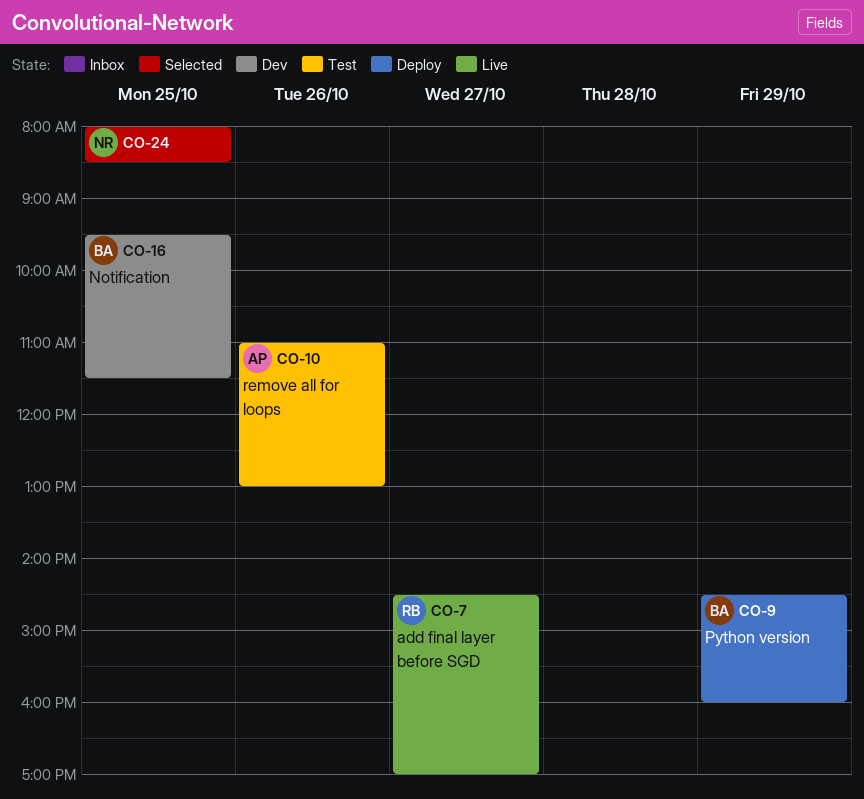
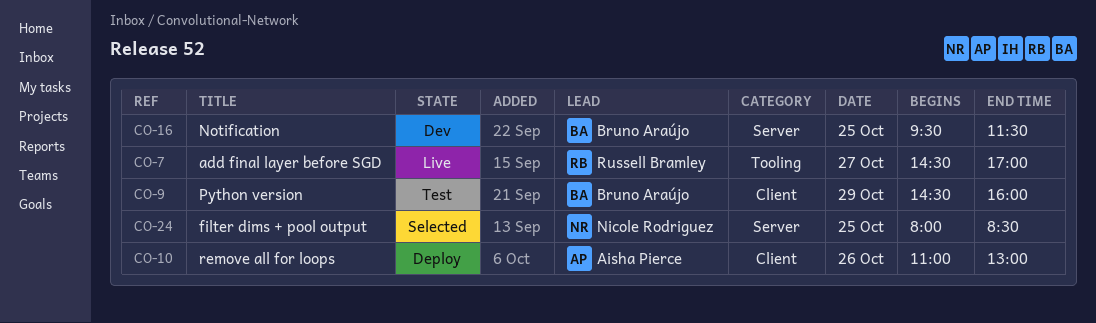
CO-9, status: Deploy -> Test
CO-10, status: Test -> Deploy

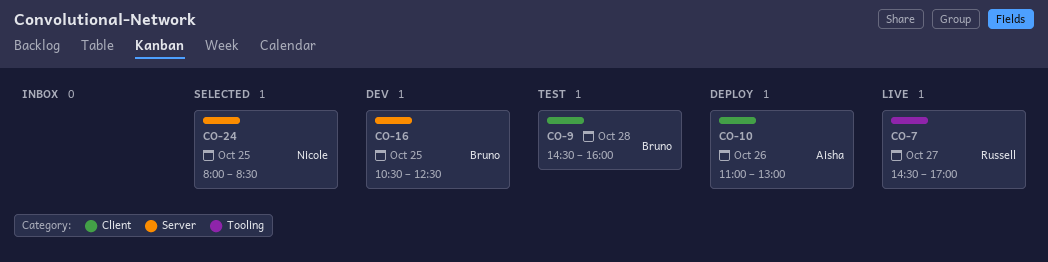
CO-9, day: Oct 29 -> Oct 28
CO-16, begins: 09:30 -> 10:30
CO-16, ends: 11:30 -> 12:30

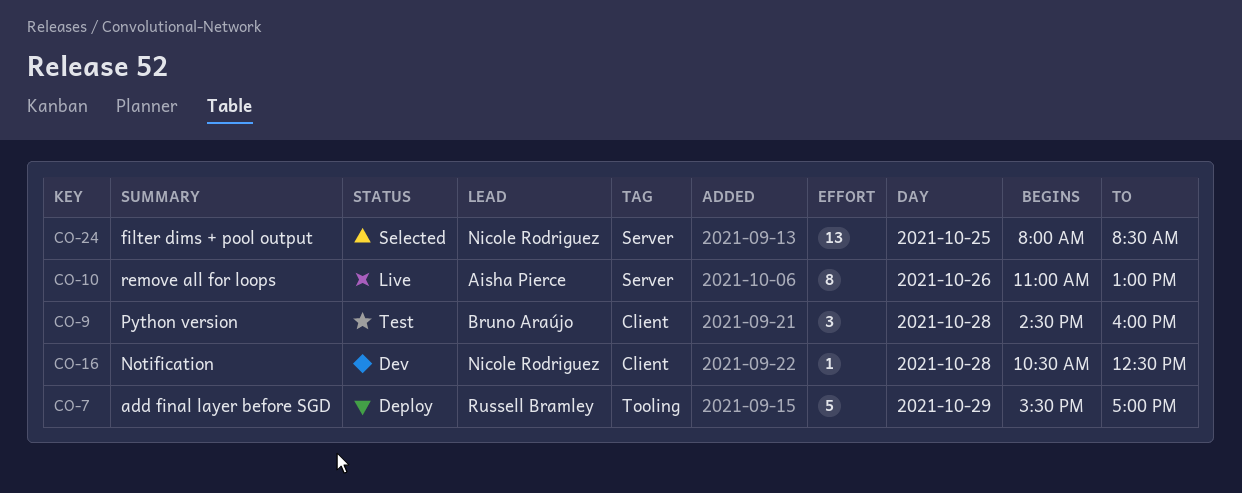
CO-7, status: Live -> Deploy
CO-7, day: Oct 27 -> Oct 29
CO-7, begins: 14:30 -> 15:30
CO-10, status: Deploy -> Live
CO-10, label: Client -> Server
CO-16, owner: Bruno Araújo -> Nicole Rodriguez
CO-16, label: Server -> Client
CO-16, day: Oct 25 -> Oct 28

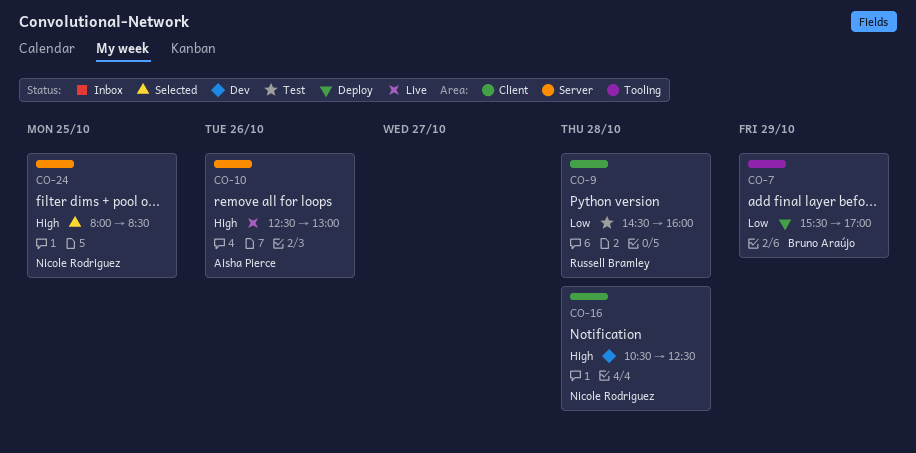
CO-7, owner: Russell Bramley -> Bruno Araújo
CO-9, owner: Bruno Araújo -> Russell Bramley
CO-10, begins: 11:00 -> 12:30

